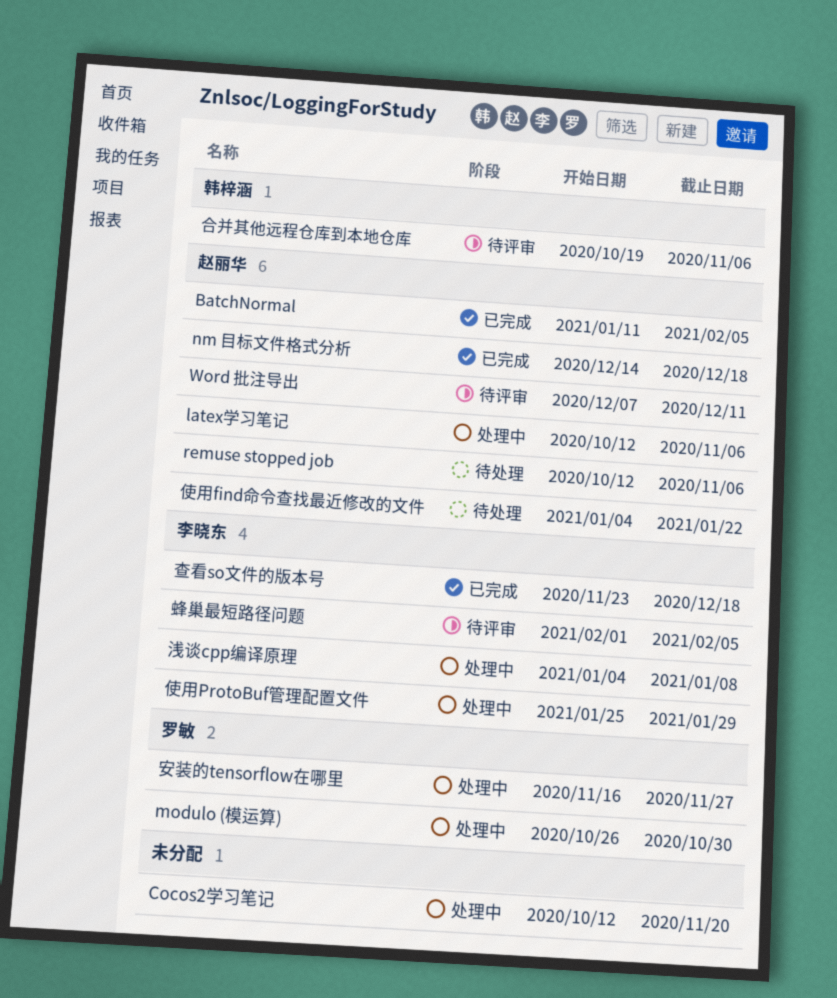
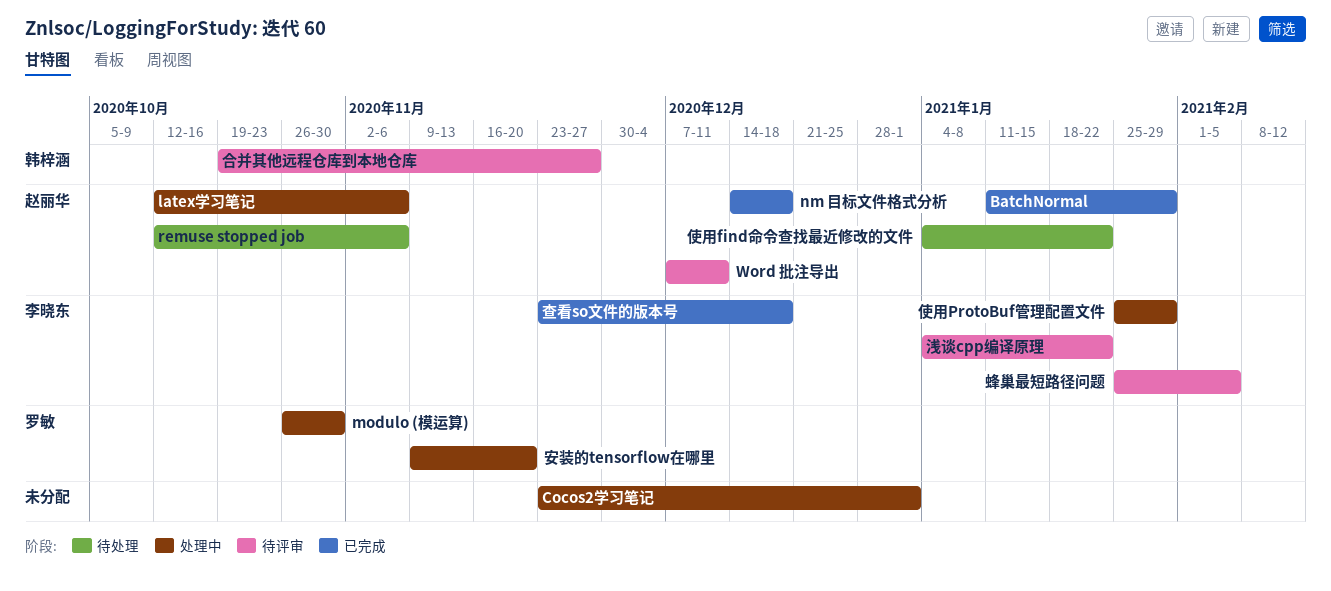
BatchNormal, due: Feb 5 -> Jan 29
Cocos2学习笔记, start: Oct 12 -> Nov 23
Cocos2学习笔记, due: Nov 20 -> Jan 1
合并其他远程仓库到本地仓库, due: Nov 6 -> Nov 27
安装的tensorflow在哪里, start: Nov 16 -> Nov 9
安装的tensorflow在哪里, due: Nov 27 -> Nov 20
浅谈cpp编译原理, status: 处理中 -> 待评审
浅谈cpp编译原理, due: Jan 8 -> Jan 22
蜂巢最短路径问题, start: Feb 1 -> Jan 25

